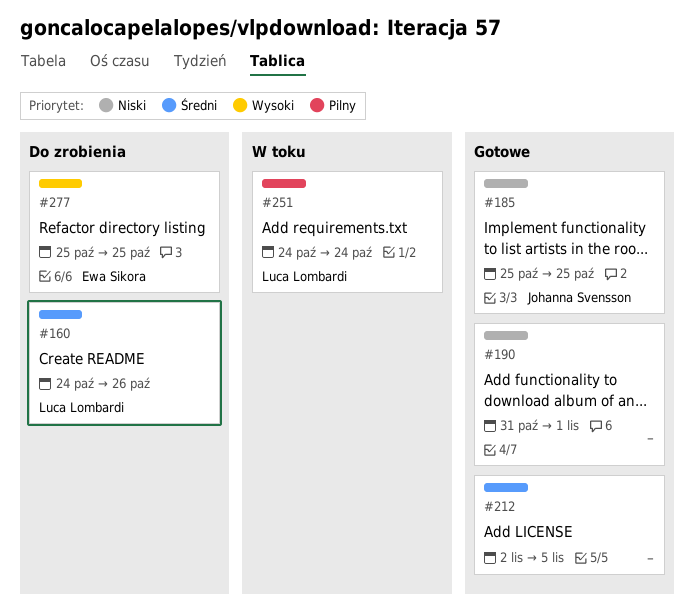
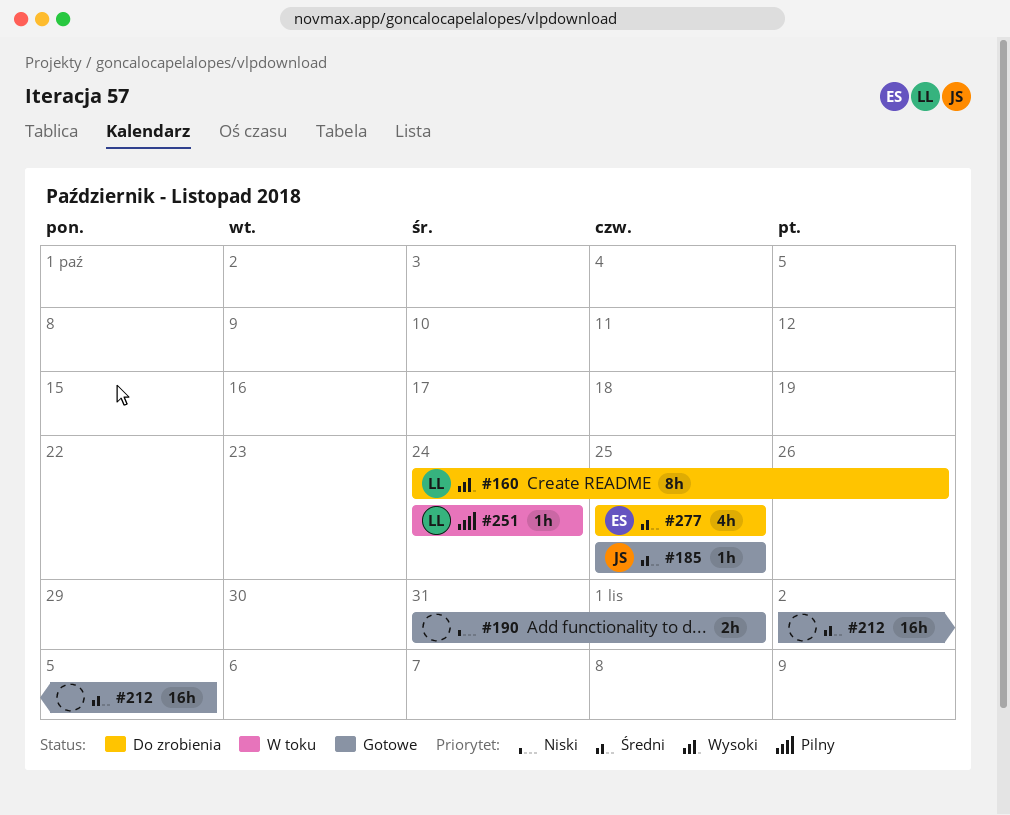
#160, priority: Średni -> Wysoki
#185, priority: Niski -> Średni
#277, priority: Wysoki -> Średni

